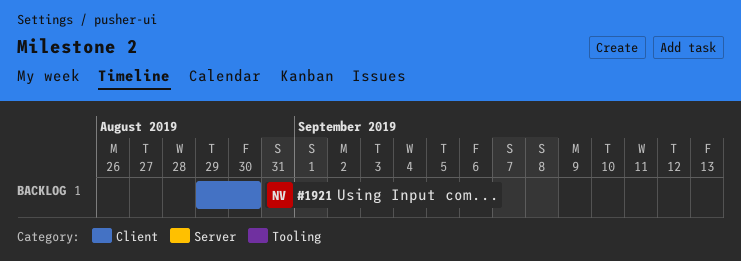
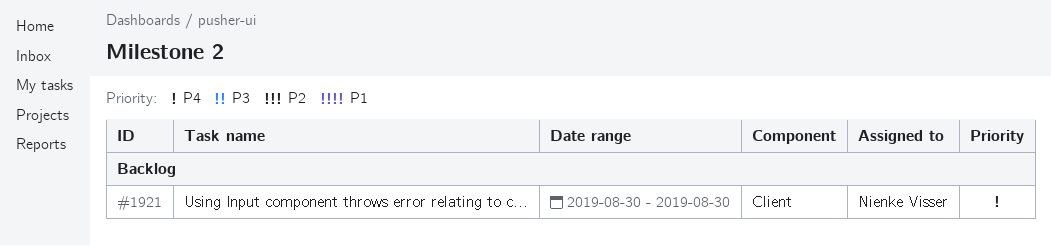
#1921, start: Aug 29 -> Aug 30

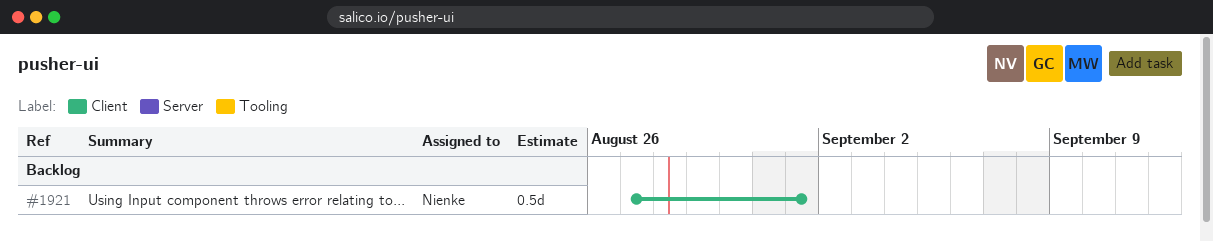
#1921, start: Aug 30 -> Aug 27
#1921, due: Aug 30 -> Sep 1

